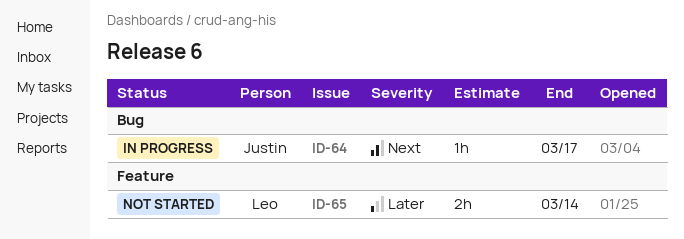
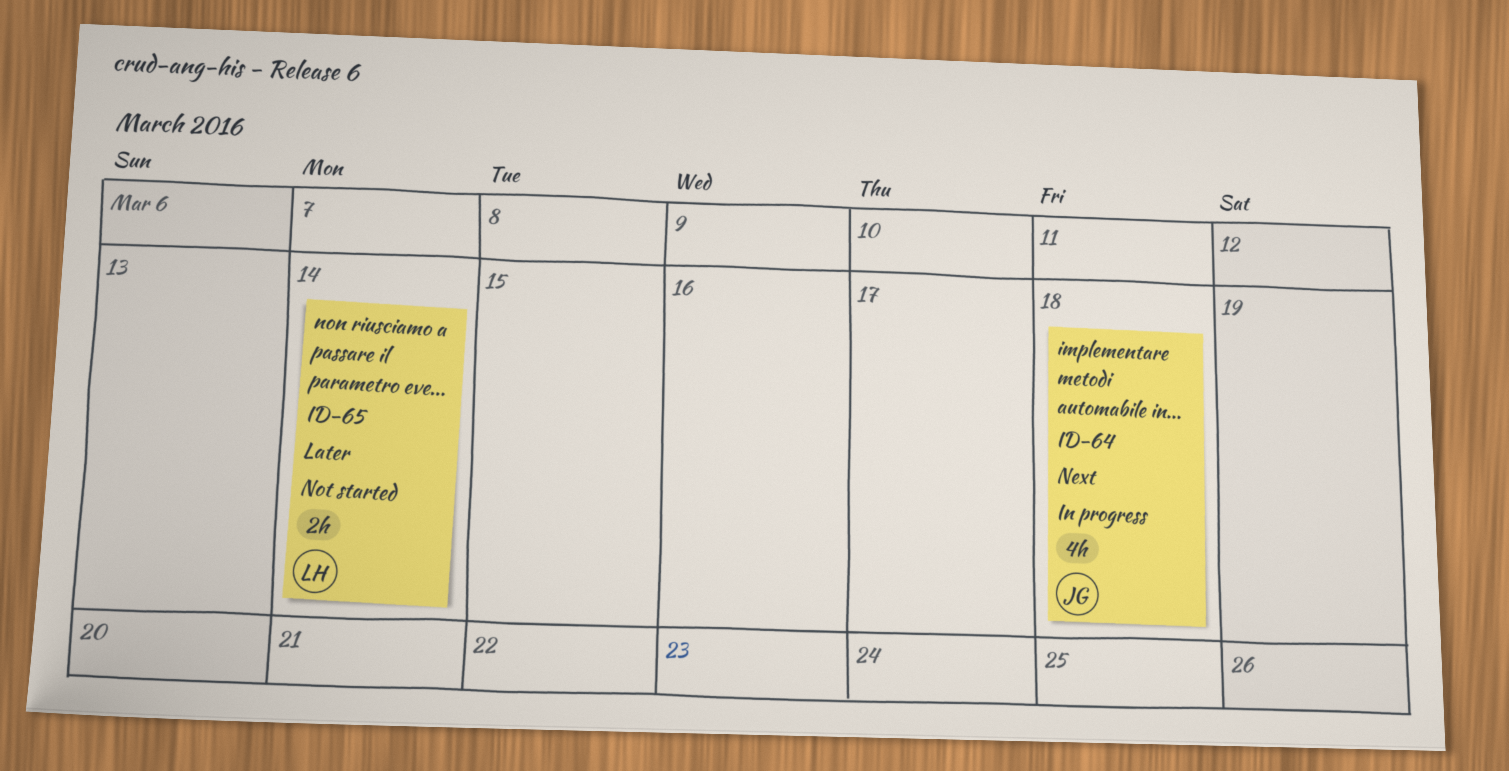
ID-64, estimate: 1h -> 4h
ID-64, due: Mar 17 -> Mar 18

